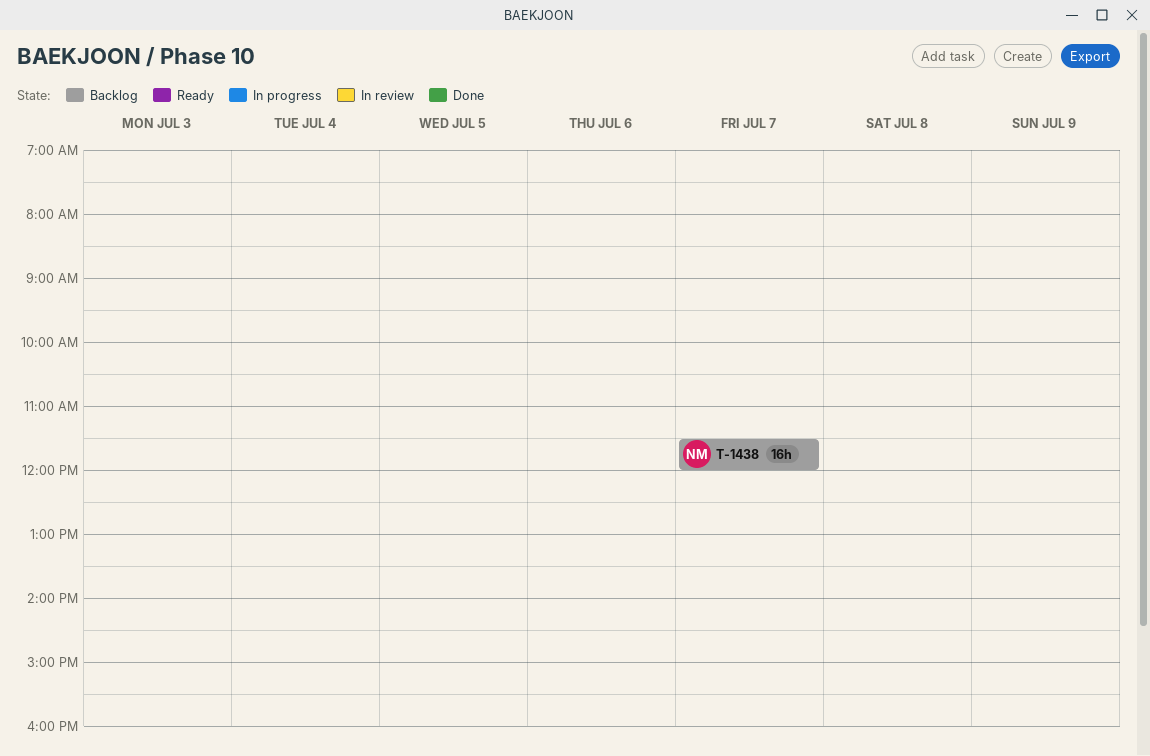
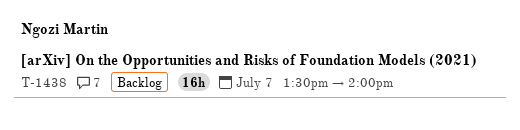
T-1438, begins: 11:30 -> 13:30
T-1438, ends: 12:00 -> 14:00

